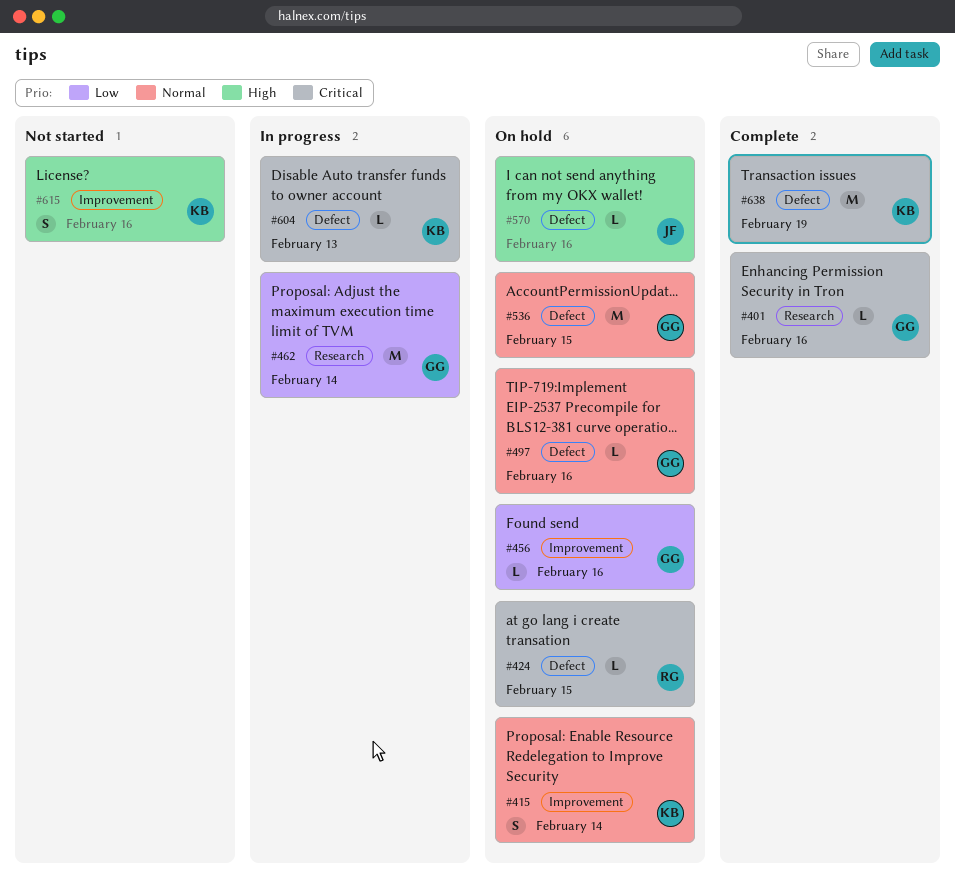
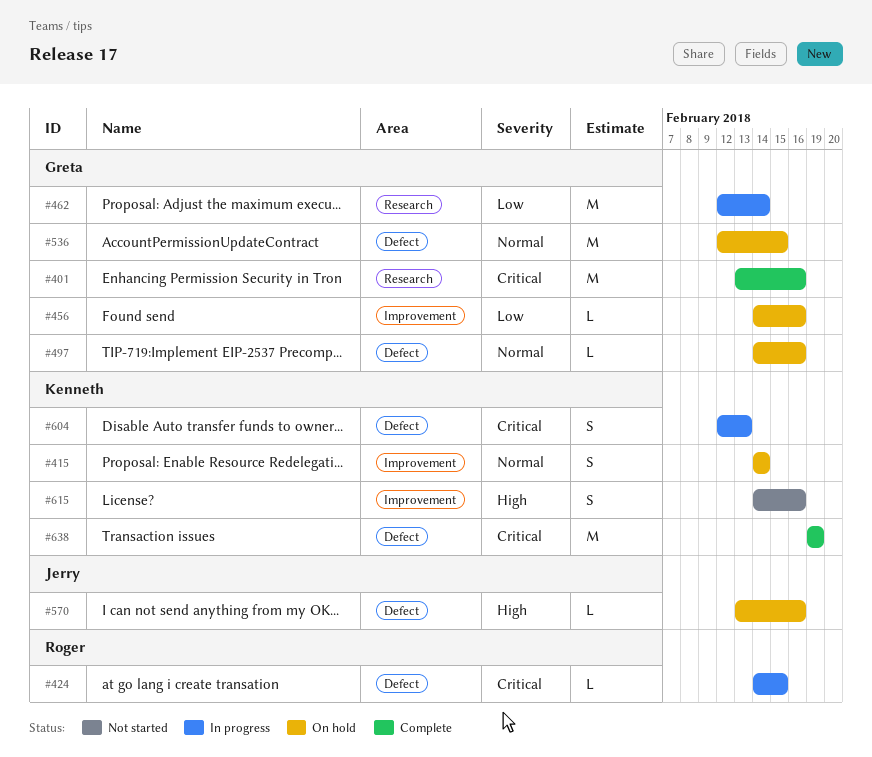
#401, estimate: L -> M
#424, status: On hold -> In progress
#604, estimate: L -> S

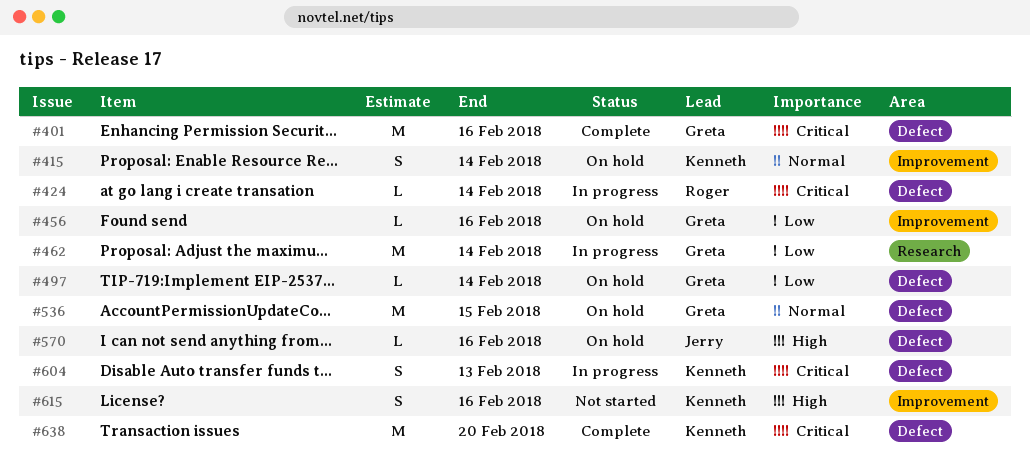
#401, label: Research -> Defect
#424, due: Feb 15 -> Feb 14
#497, priority: Normal -> Low
#497, due: Feb 16 -> Feb 14
#638, due: Feb 19 -> Feb 20

